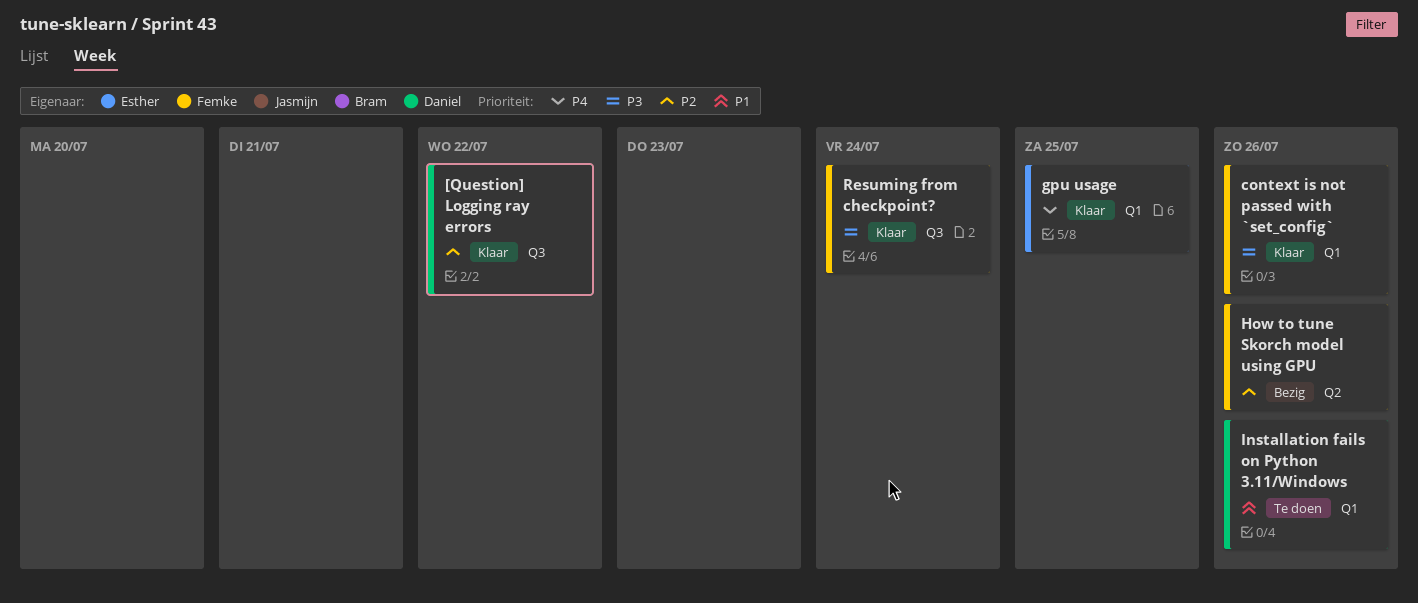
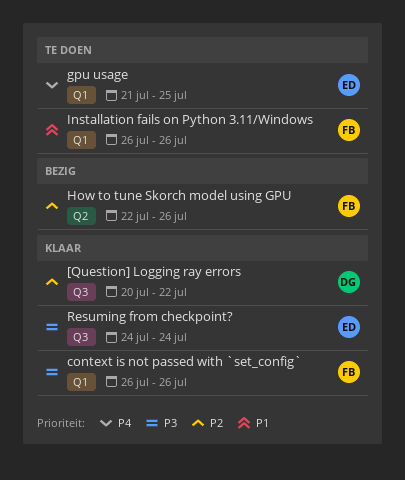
gpu usage, status: Klaar -> Te doen
Installation fails on Python 3.11/Windows, owner: Daniel -> Femke
Resuming from checkpoint?, owner: Femke -> Esther

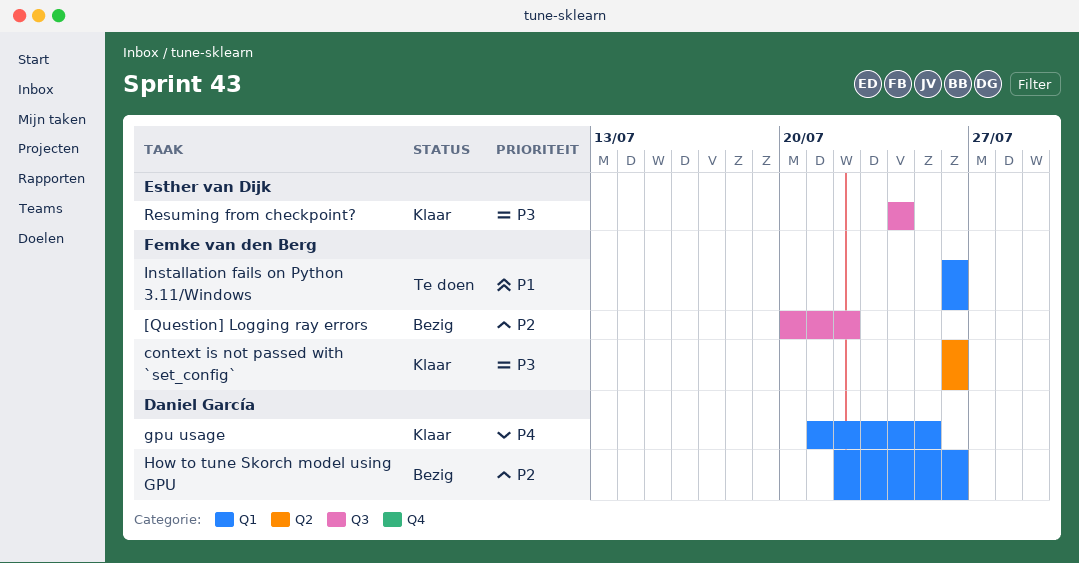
[Question] Logging ray errors, status: Klaar -> Bezig
[Question] Logging ray errors, owner: Daniel García -> Femke van den Berg
context is not passed with `set_config`, label: Q1 -> Q2
gpu usage, status: Te doen -> Klaar
gpu usage, owner: Esther van Dijk -> Daniel García
How to tune Skorch model using GPU, owner: Femke van den Berg -> Daniel García
How to tune Skorch model using GPU, label: Q2 -> Q1

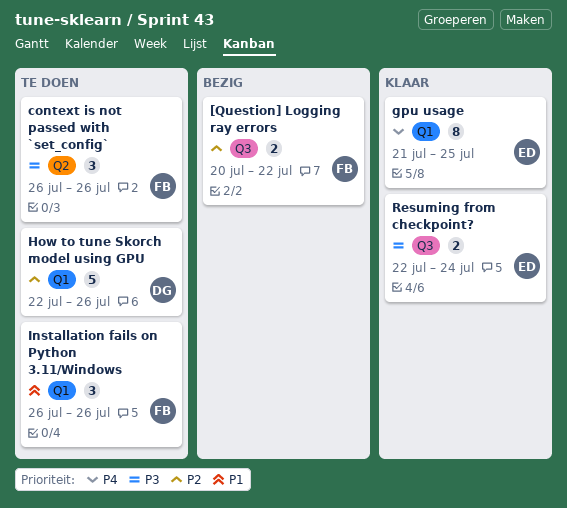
context is not passed with `set_config`, status: Klaar -> Te doen
gpu usage, owner: Daniel García -> Esther van Dijk
How to tune Skorch model using GPU, status: Bezig -> Te doen
Resuming from checkpoint?, start: Jul 24 -> Jul 22

